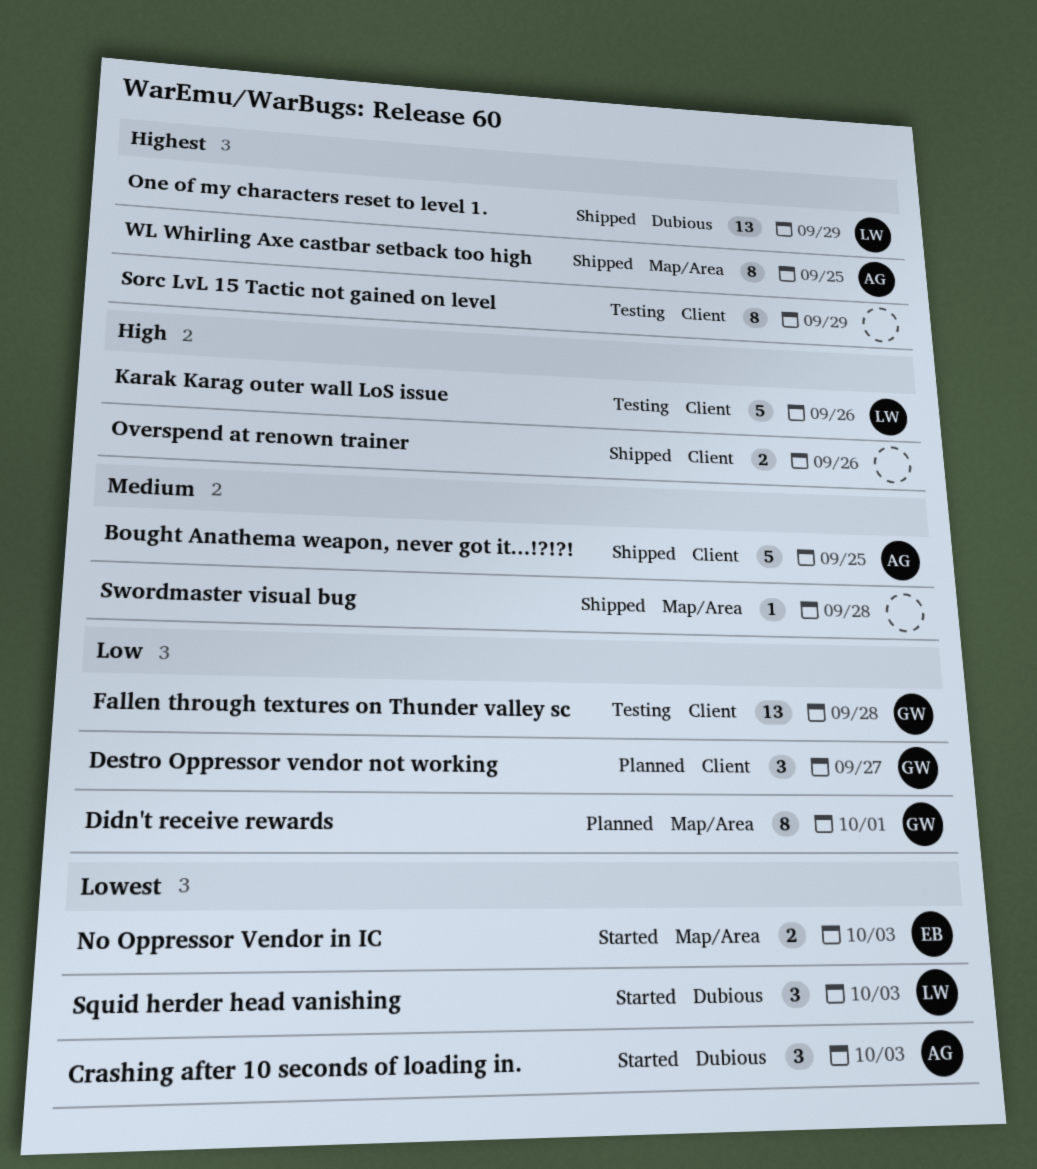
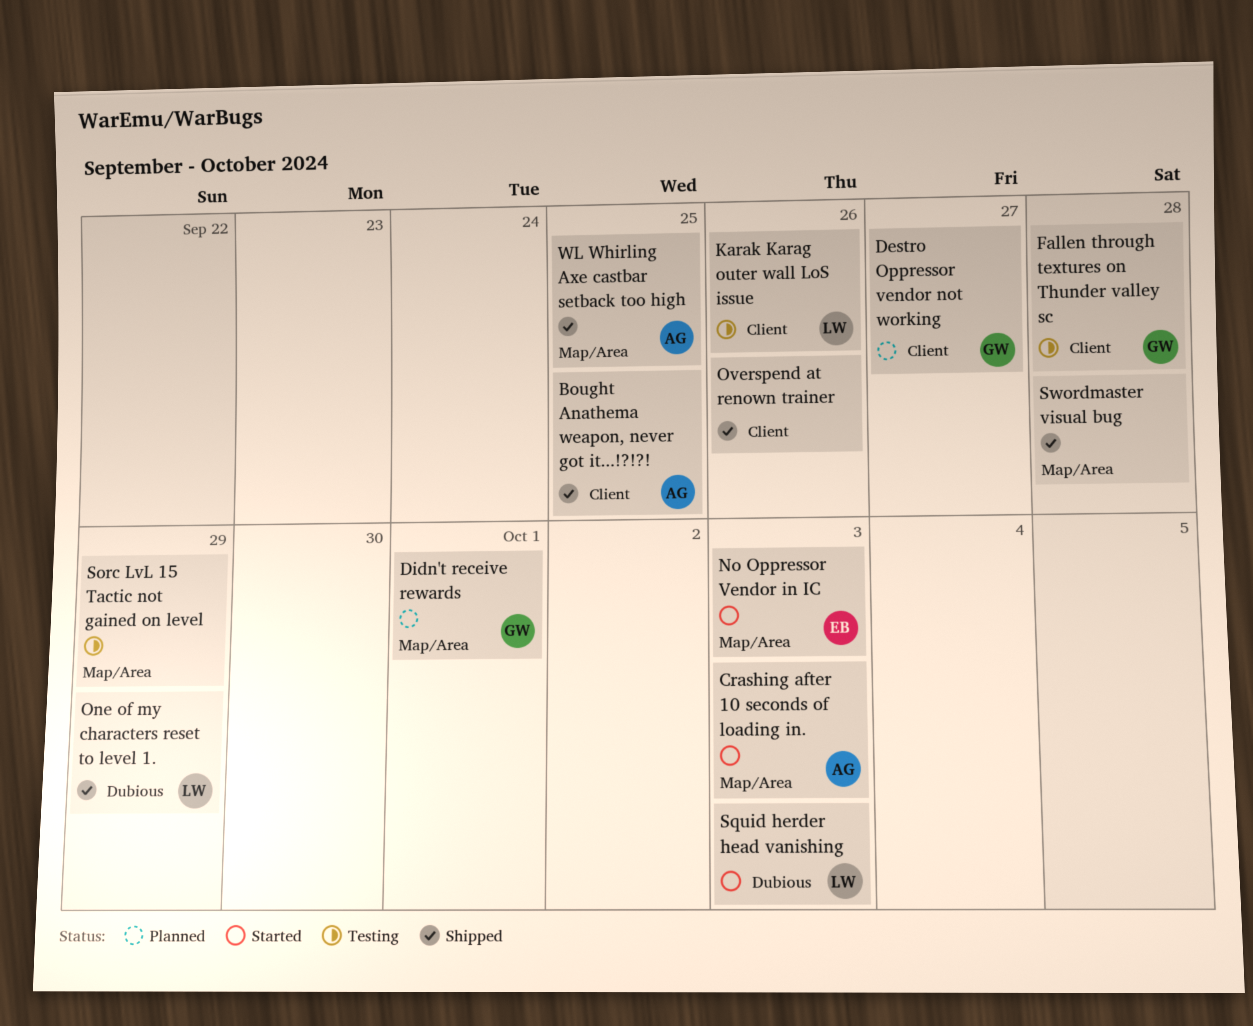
Crashing after 10 seconds of loading in., label: Dubious -> Map/Area
Sorc LvL 15 Tactic not gained on level, label: Client -> Map/Area

